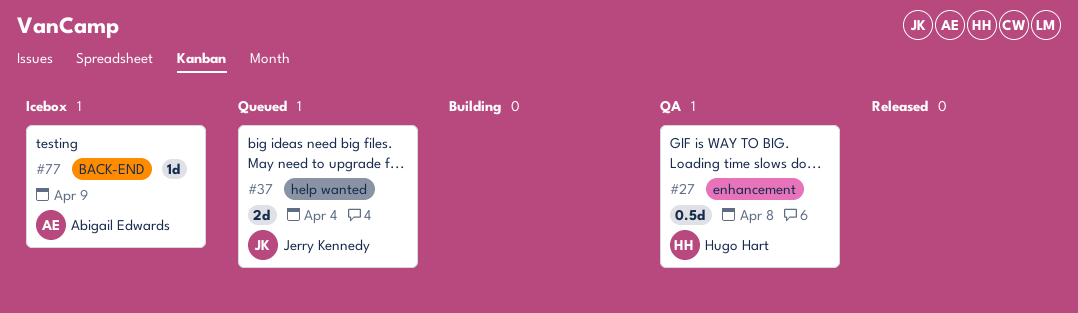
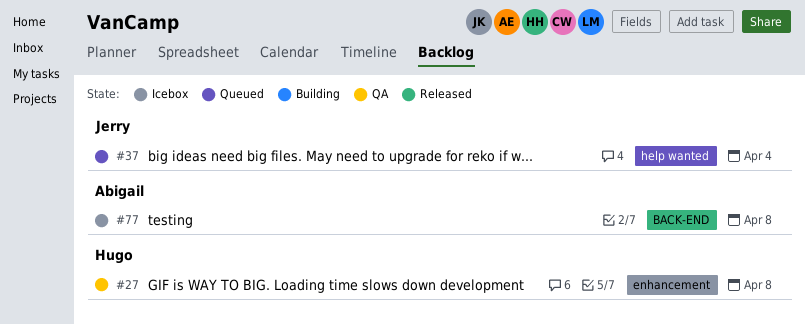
#77, due: Apr 9 -> Apr 8

